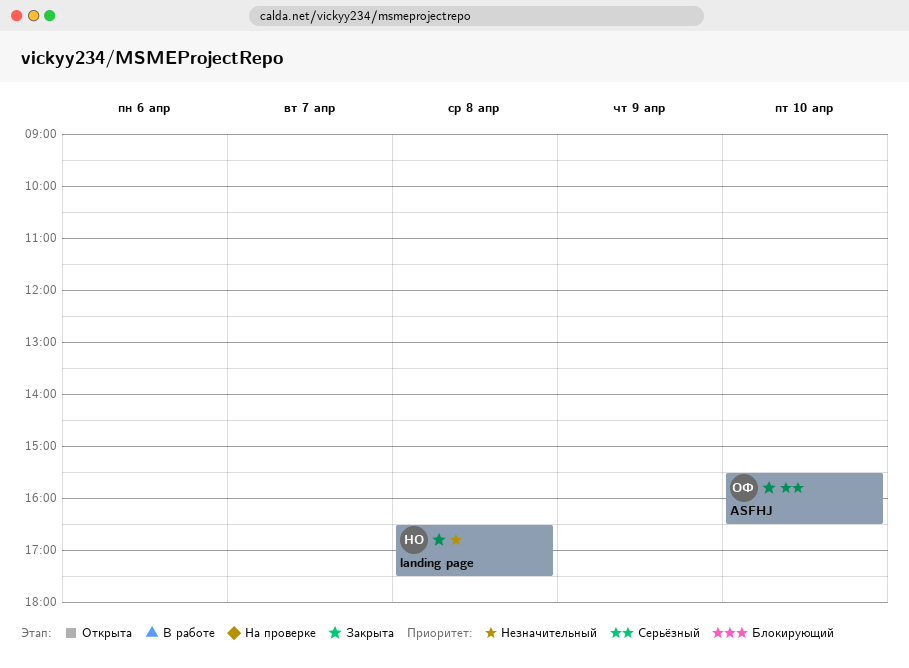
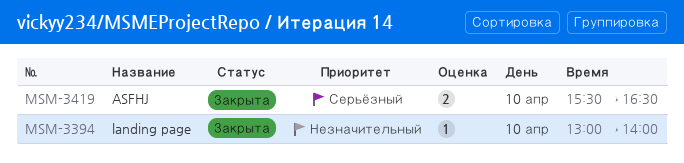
landing page, day: Apr 8 -> Apr 10
landing page, begins: 16:30 -> 13:00
landing page, ends: 17:30 -> 14:00

